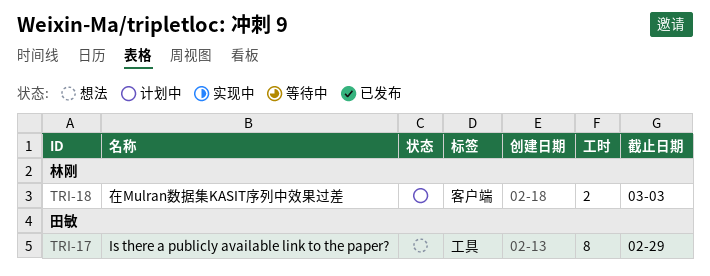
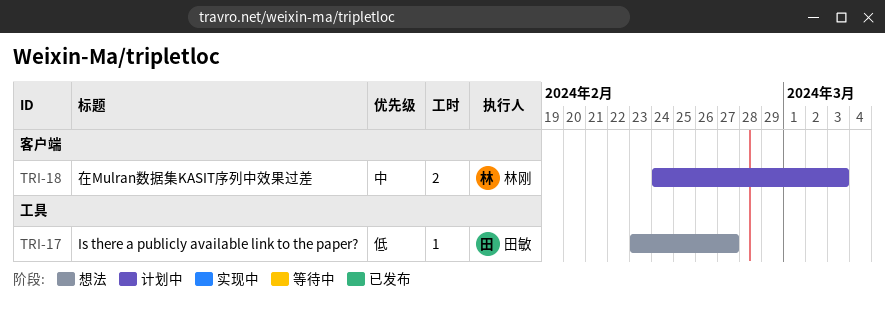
TRI-17, estimate: 8 -> 1
TRI-17, due: Feb 29 -> Feb 27

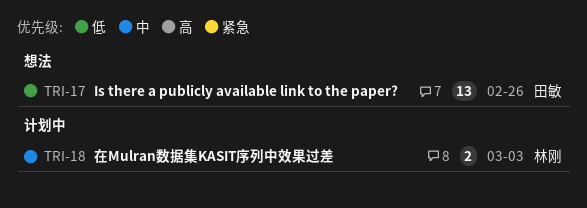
TRI-17, estimate: 1 -> 13
TRI-17, due: Feb 27 -> Feb 26

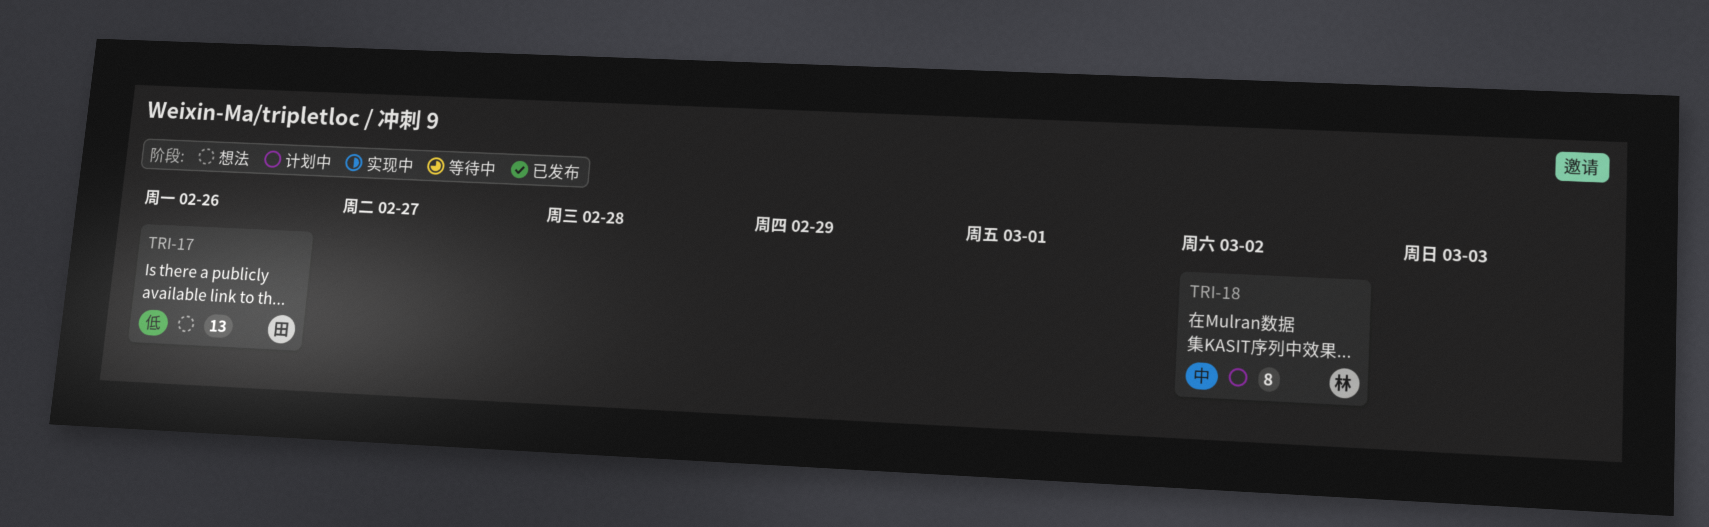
TRI-18, estimate: 2 -> 8
TRI-18, due: Mar 3 -> Mar 2

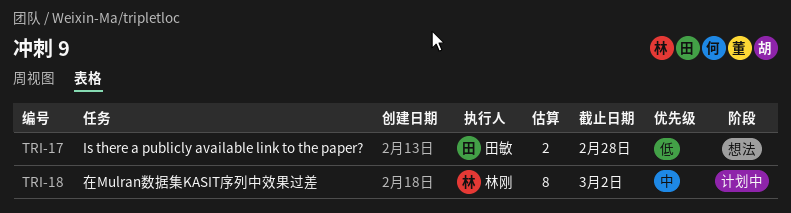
TRI-17, estimate: 13 -> 2
TRI-17, due: Feb 26 -> Feb 28

